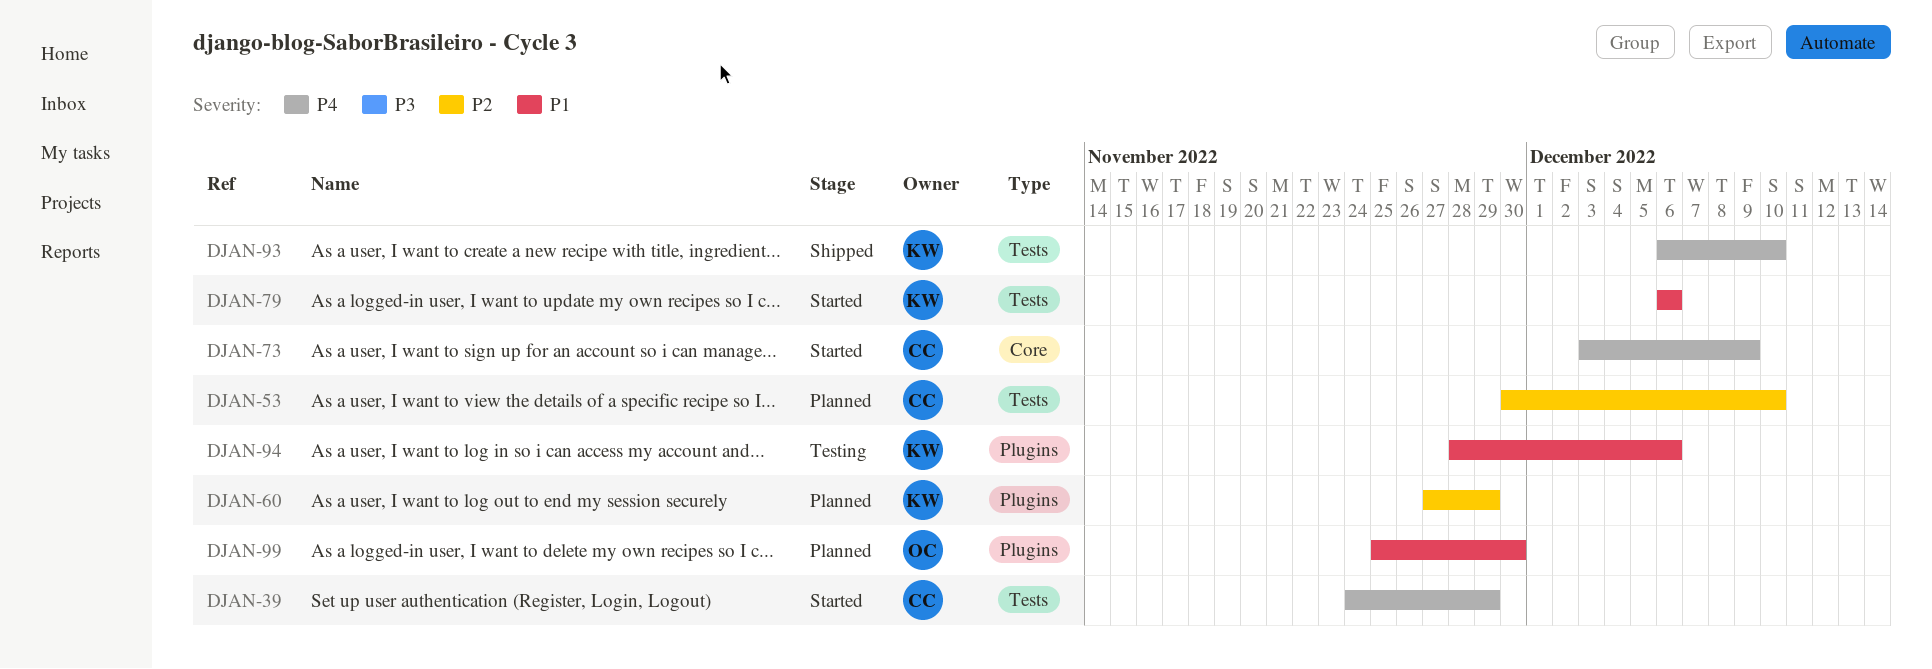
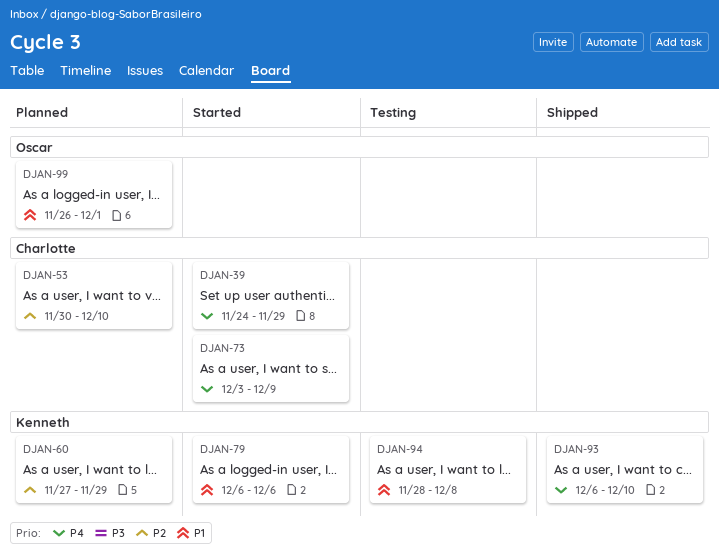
DJAN-94, due: Dec 6 -> Dec 8
DJAN-99, start: Nov 25 -> Nov 26
DJAN-99, due: Nov 30 -> Dec 1

